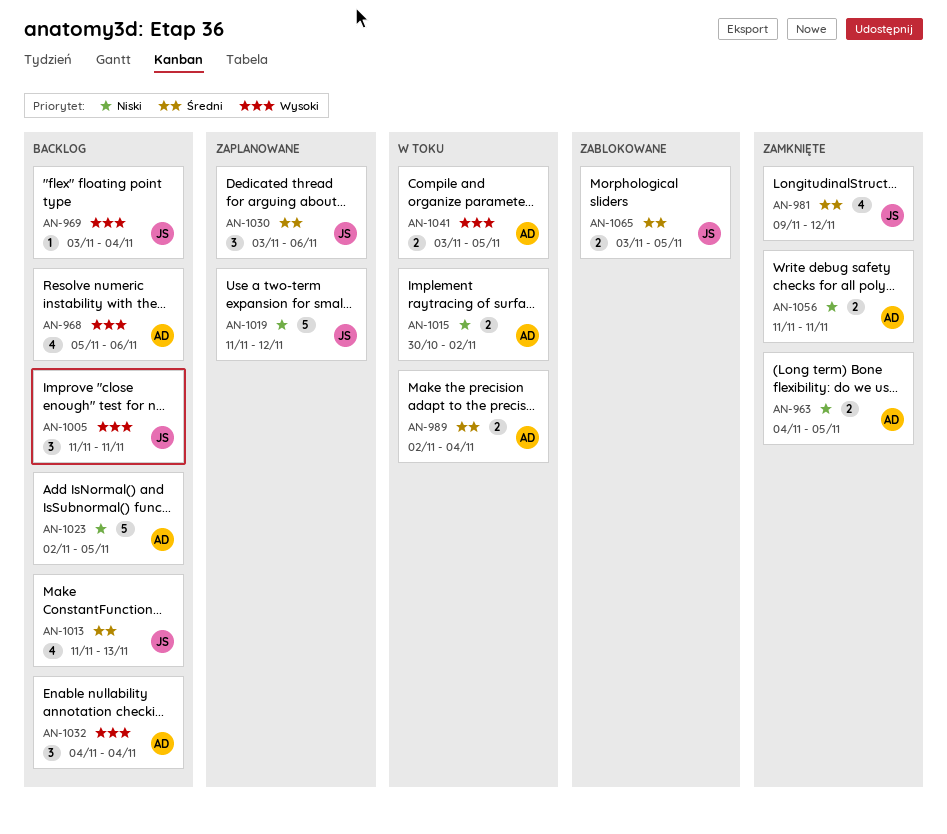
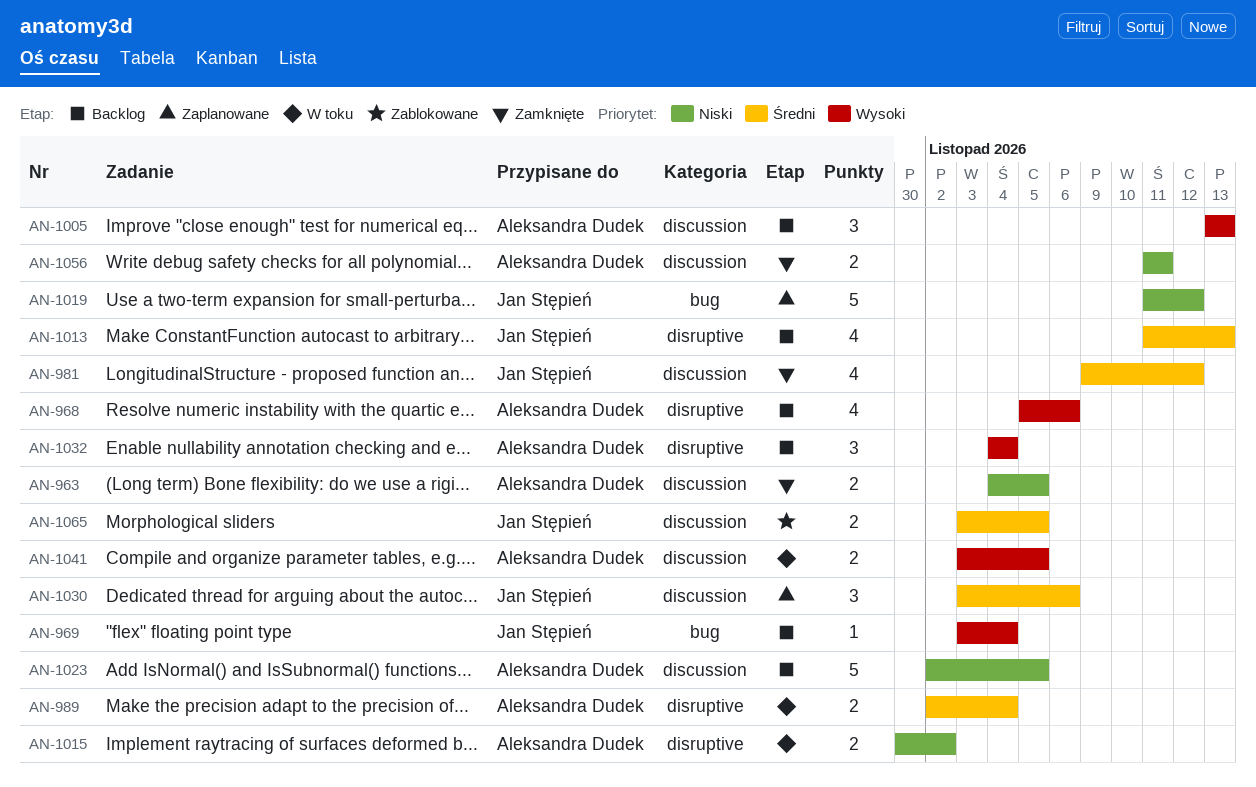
AN-1005, owner: Jan Stępień -> Aleksandra Dudek
AN-1005, start: Nov 11 -> Nov 13
AN-1005, due: Nov 11 -> Nov 13

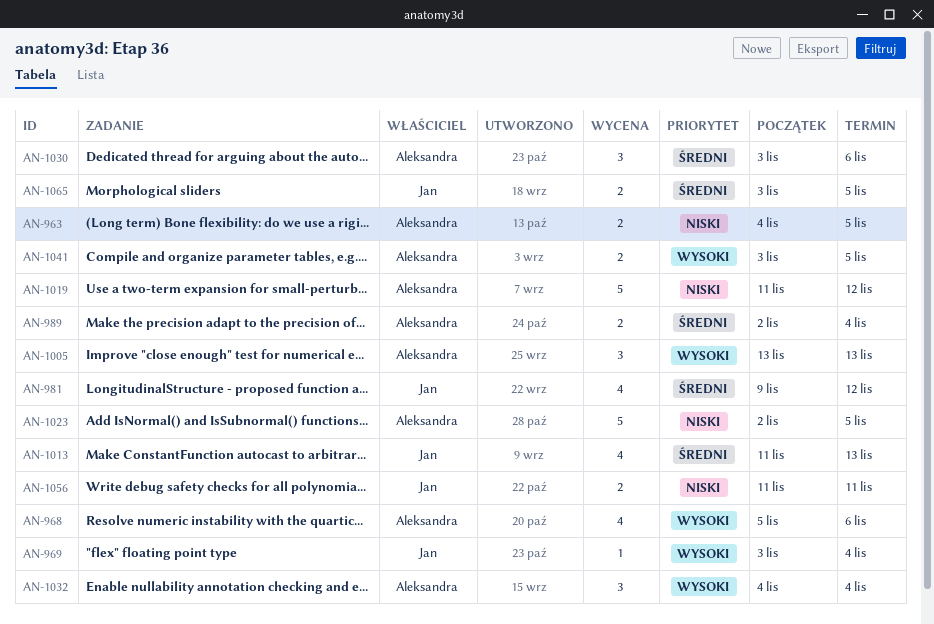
AN-1015: present -> none
AN-1019, owner: Jan Stępień -> Aleksandra Dudek
AN-1030, owner: Jan Stępień -> Aleksandra Dudek
AN-1056, owner: Aleksandra Dudek -> Jan Stępień

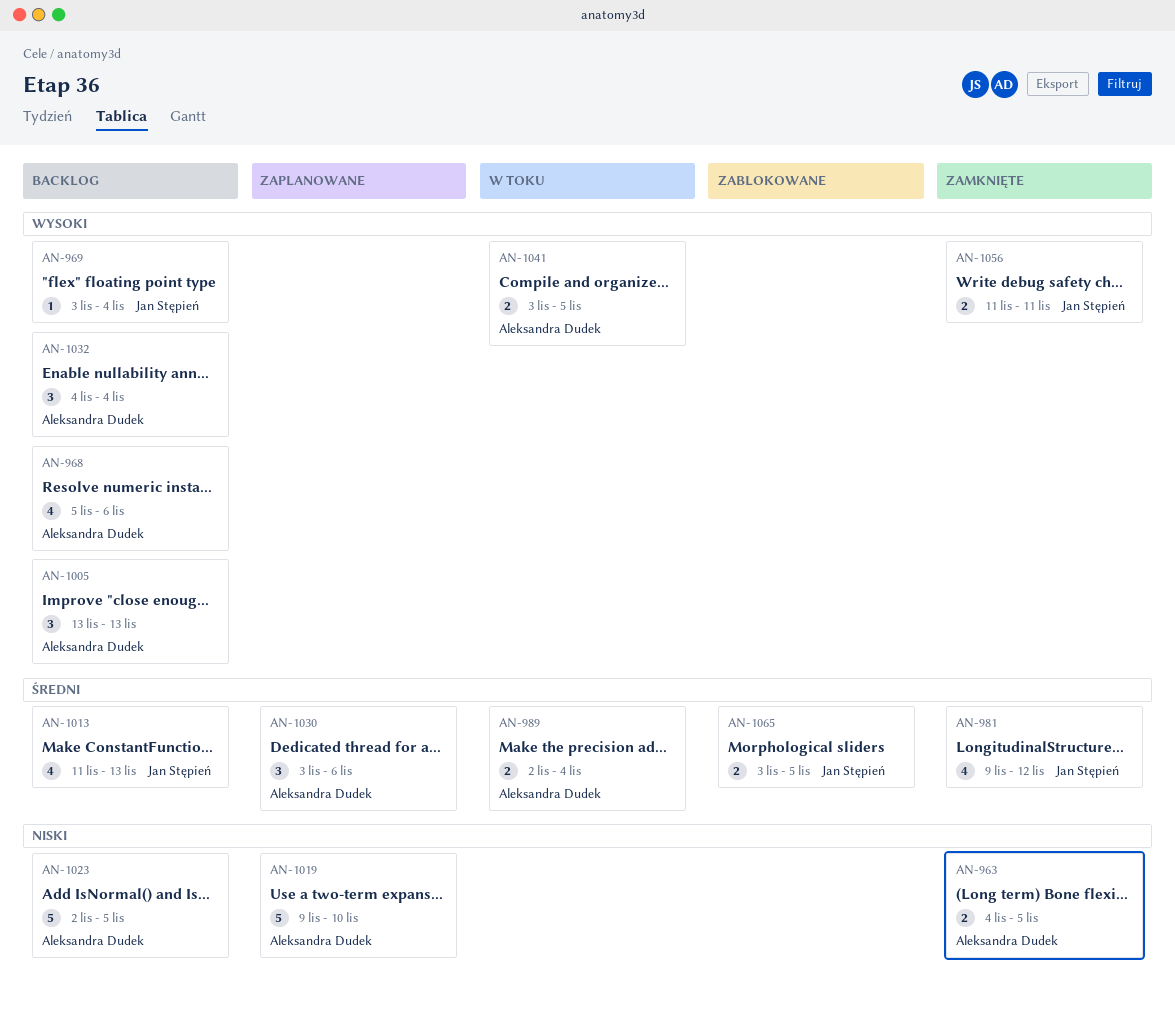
AN-1019, start: Nov 11 -> Nov 9
AN-1019, due: Nov 12 -> Nov 10
AN-1056, priority: Niski -> Wysoki

